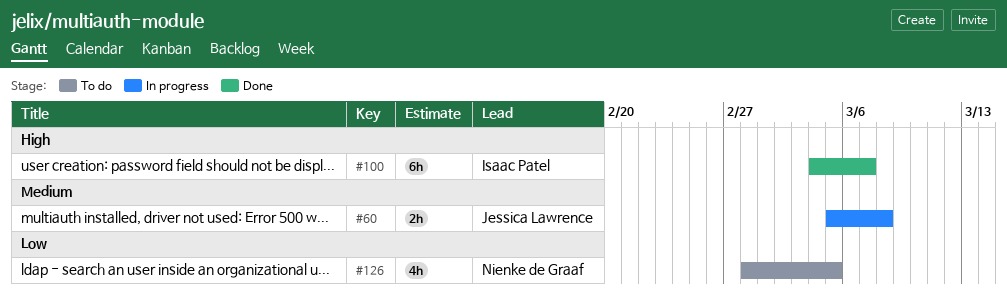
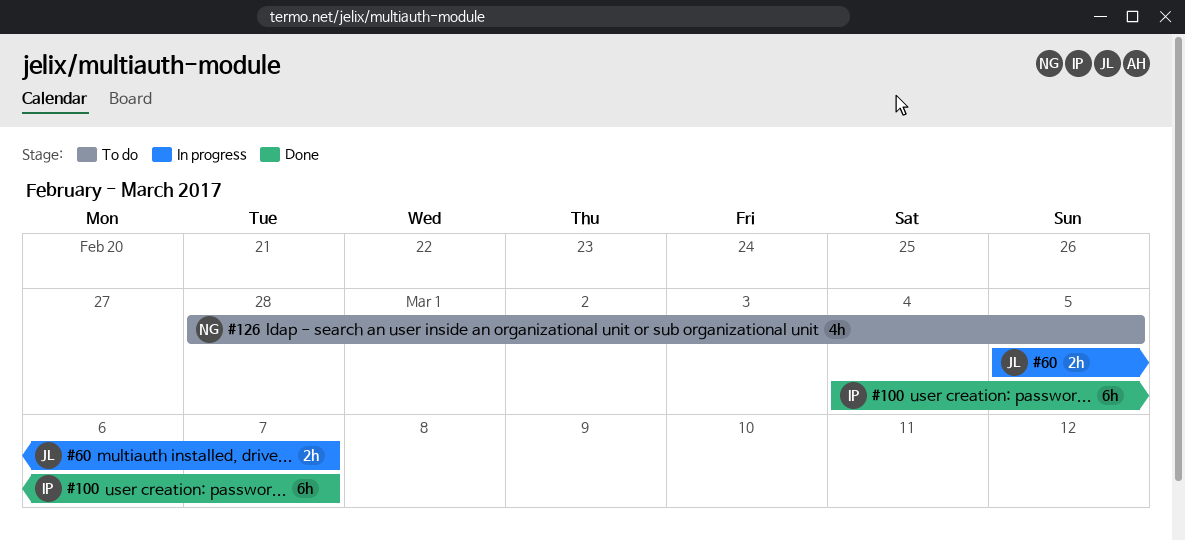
#60, due: Mar 8 -> Mar 7

